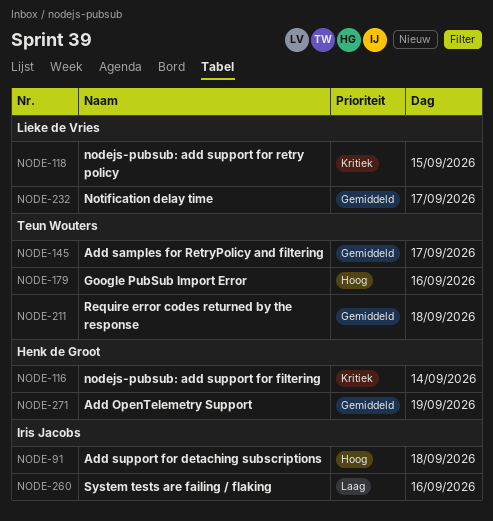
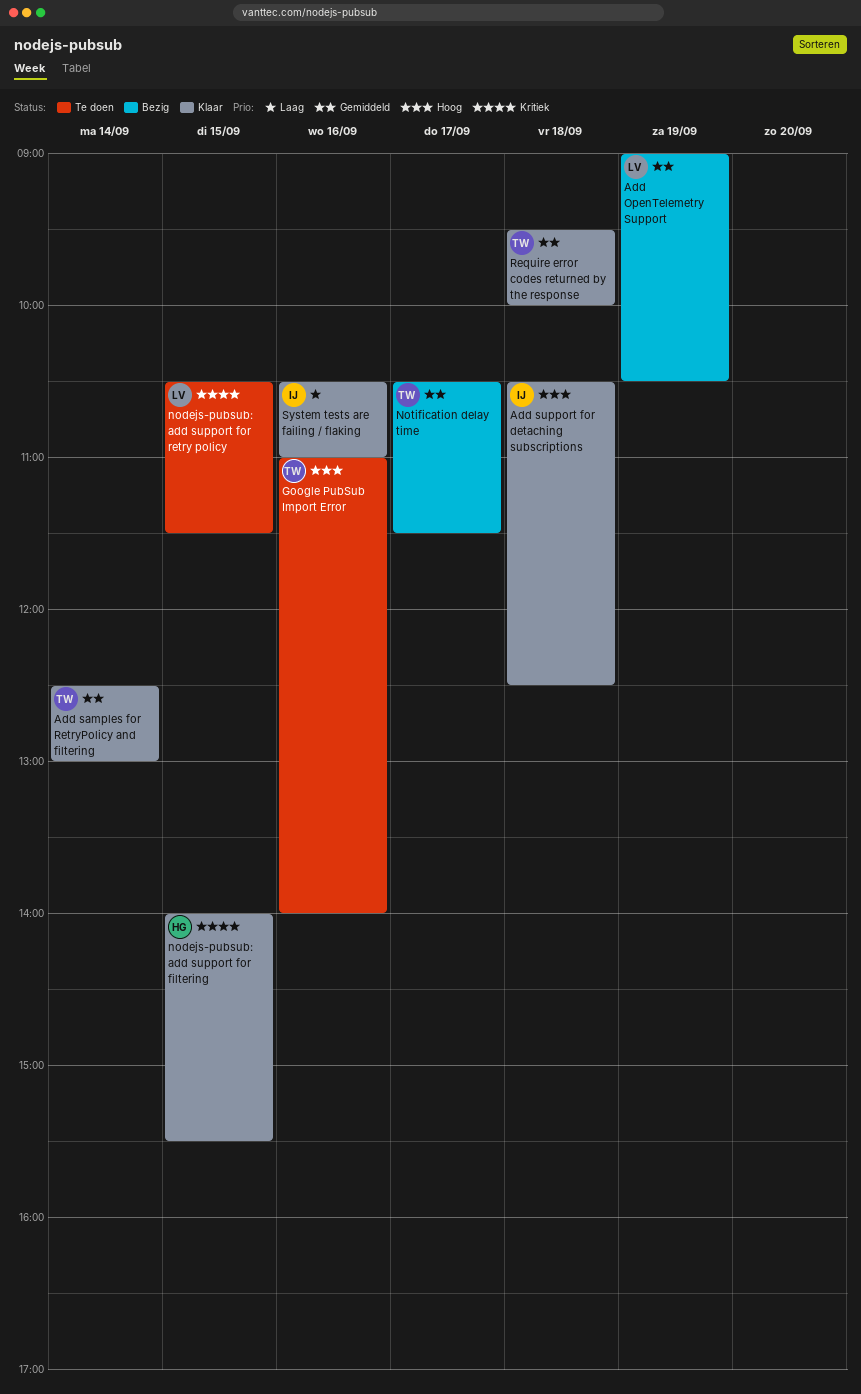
Add OpenTelemetry Support, owner: Henk de Groot -> Lieke de Vries
Add samples for RetryPolicy and filtering, day: Sep 17 -> Sep 14
nodejs-pubsub: add support for filtering, day: Sep 14 -> Sep 15
Notification delay time, owner: Lieke de Vries -> Teun Wouters

